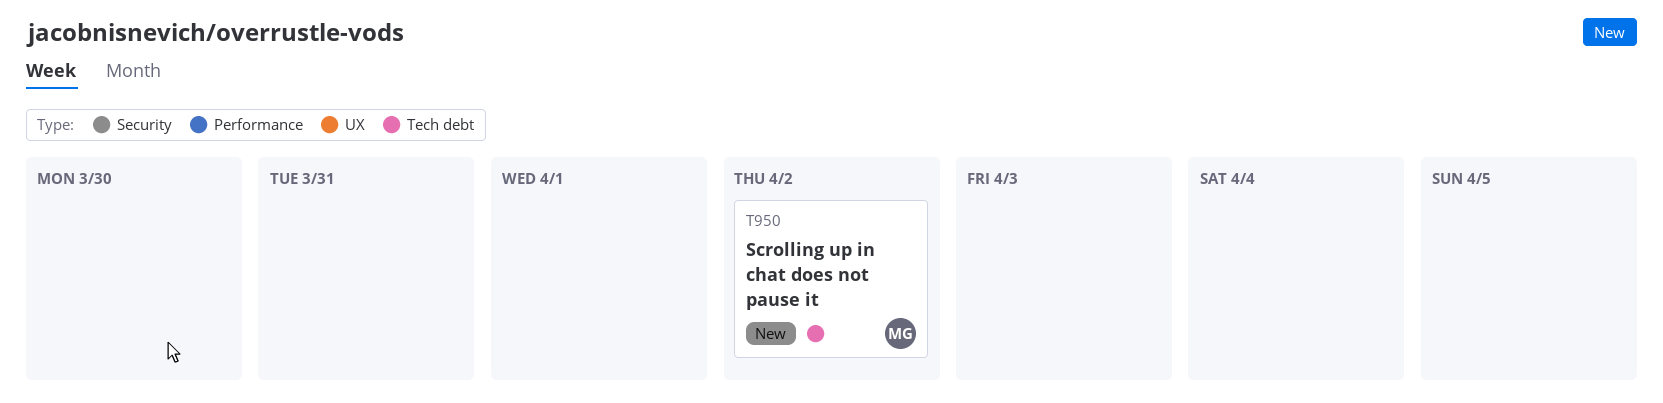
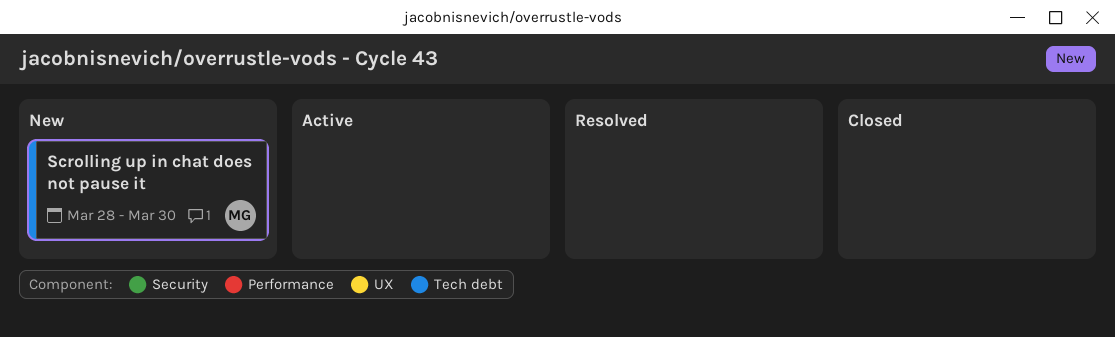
Scrolling up in chat does not pause it, due: Apr 2 -> Mar 30

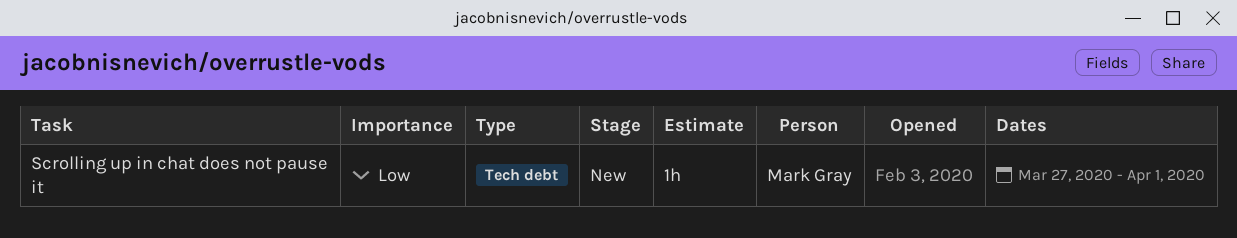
Scrolling up in chat does not pause it, start: Mar 28 -> Mar 27
Scrolling up in chat does not pause it, due: Mar 30 -> Apr 1

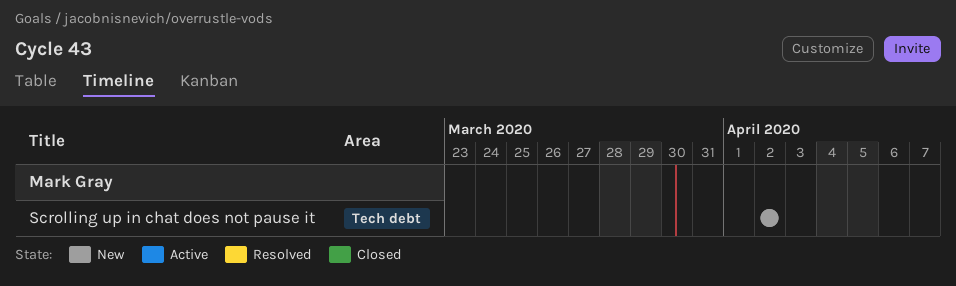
Scrolling up in chat does not pause it, start: Mar 27 -> Apr 2
Scrolling up in chat does not pause it, due: Apr 1 -> Apr 2

